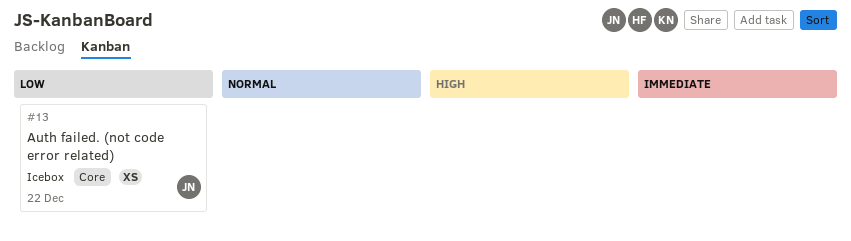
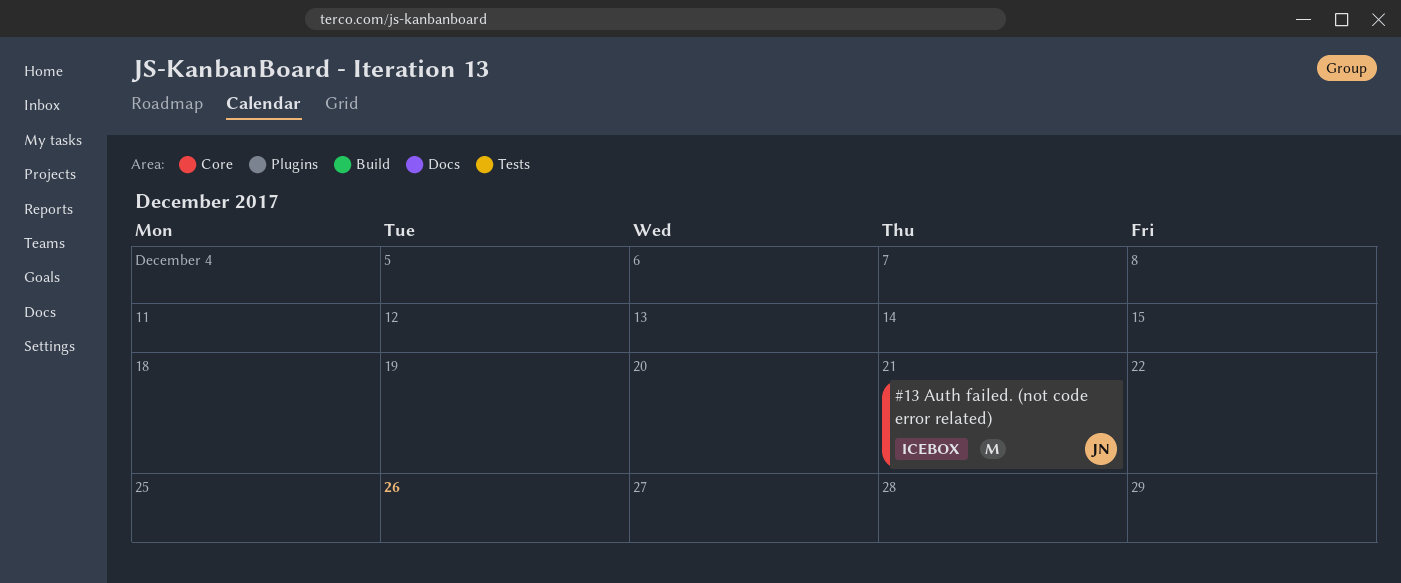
#13, estimate: XS -> M
#13, due: Dec 22 -> Dec 21

